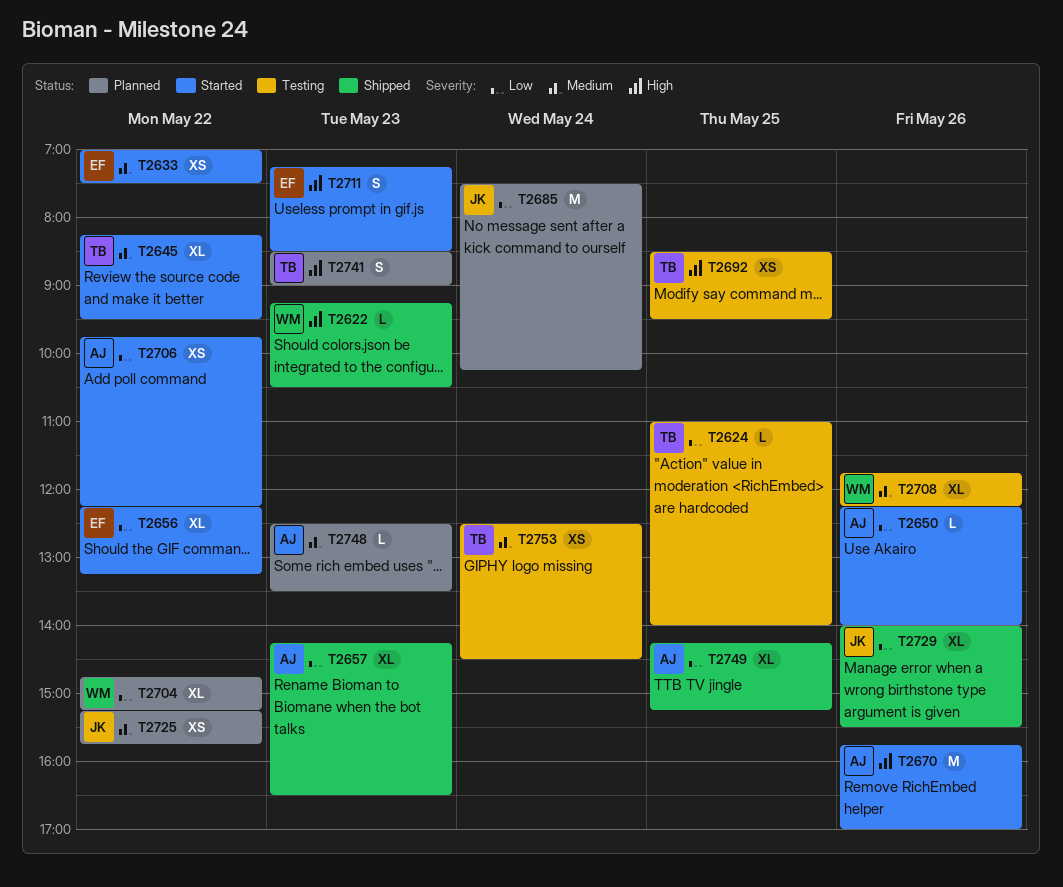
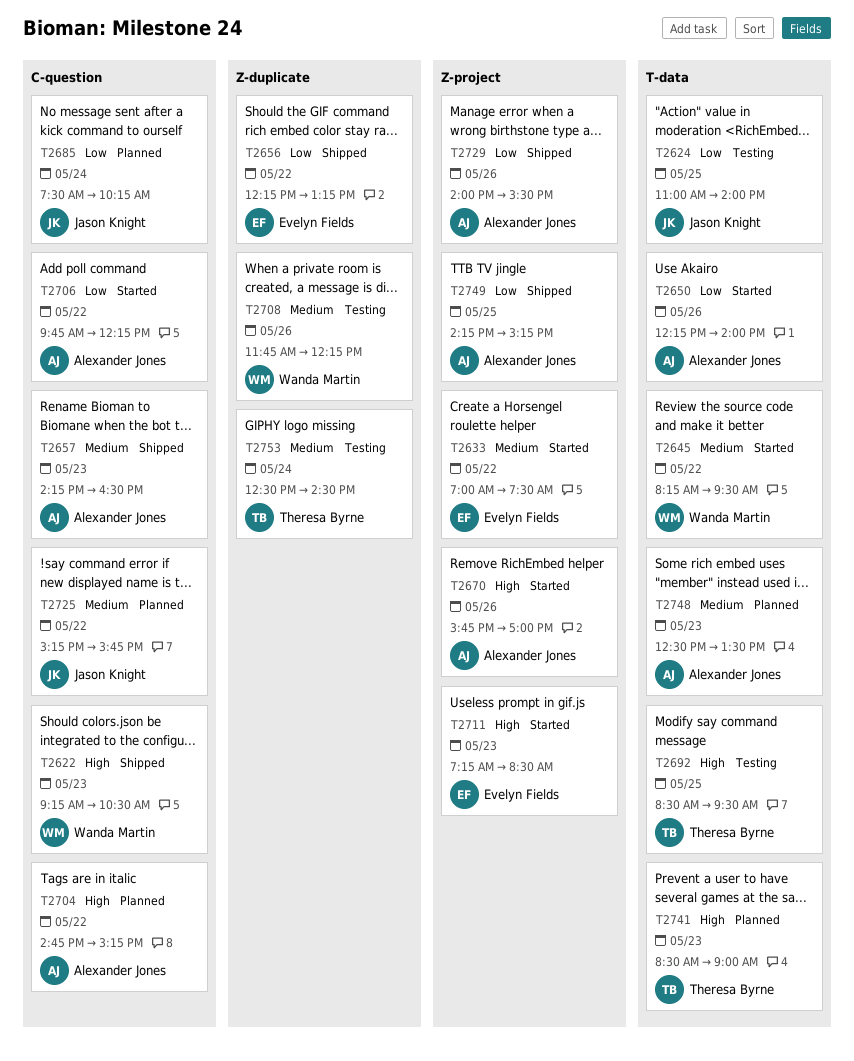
T2624, owner: Theresa Byrne -> Jason Knight
T2645, owner: Theresa Byrne -> Wanda Martin
T2656, status: Started -> Shipped
T2657, priority: Low -> Medium
T2704, owner: Wanda Martin -> Alexander Jones
T2704, priority: Low -> High
T2729, owner: Jason Knight -> Alexander Jones

